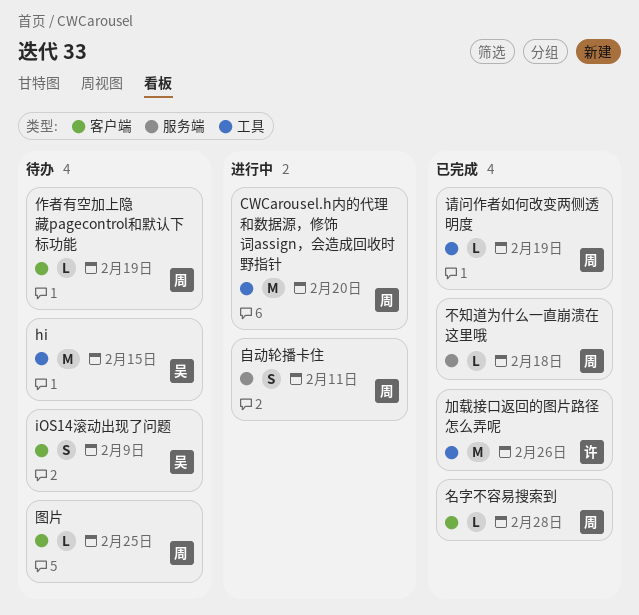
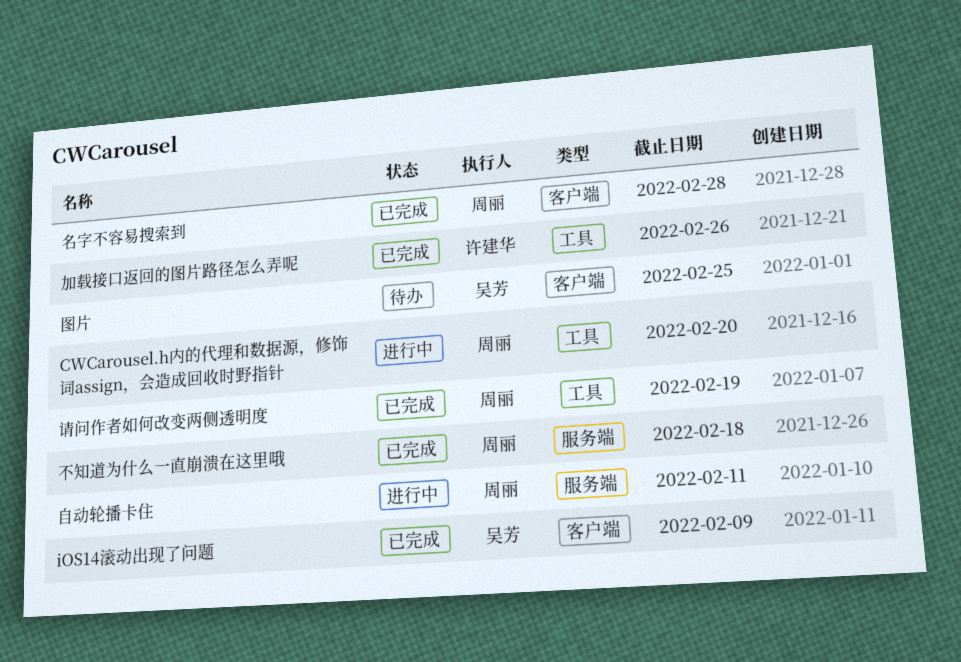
hi: present -> none
iOS14滚动出现了问题, status: 待办 -> 已完成
作者有空加上隐藏pagecontrol和默认下标功能: present -> none
图片, owner: 周丽 -> 吴芳

